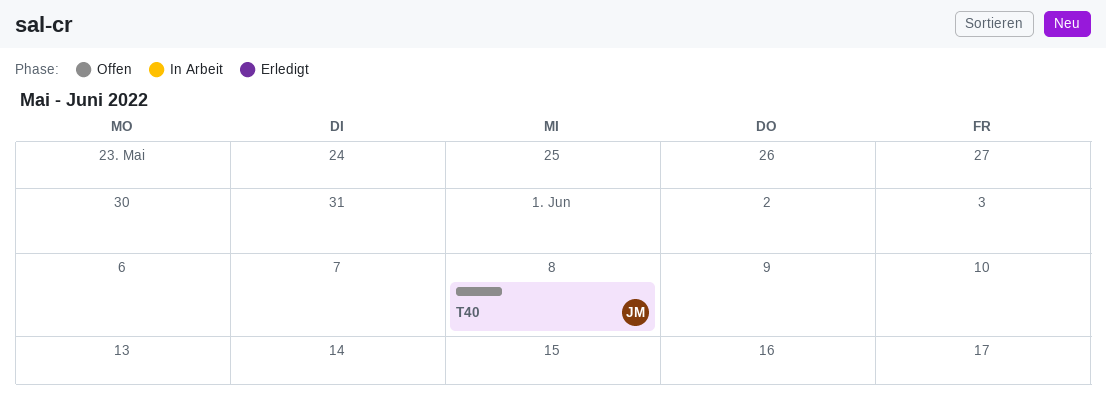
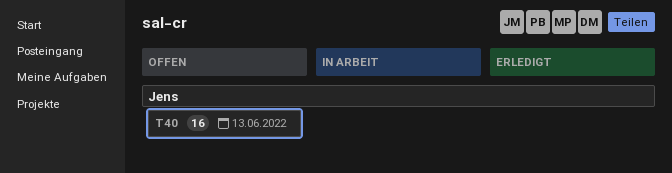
T40, due: Jun 8 -> Jun 13

